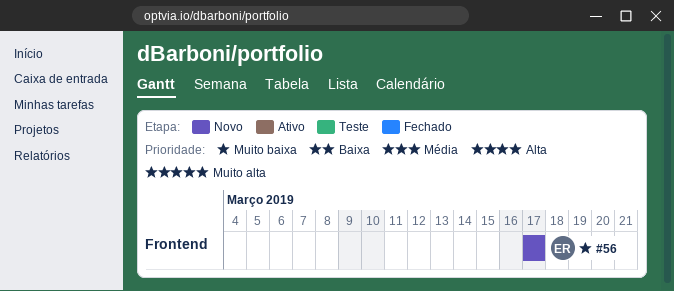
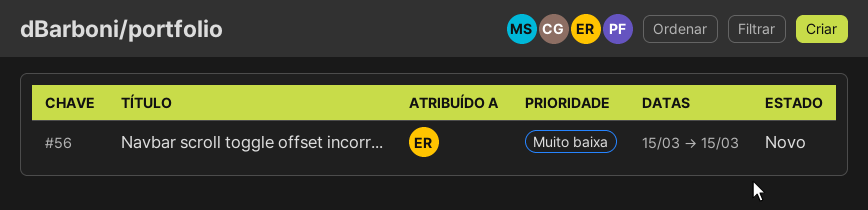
#56, start: Mar 17 -> Mar 15
#56, due: Mar 17 -> Mar 15

